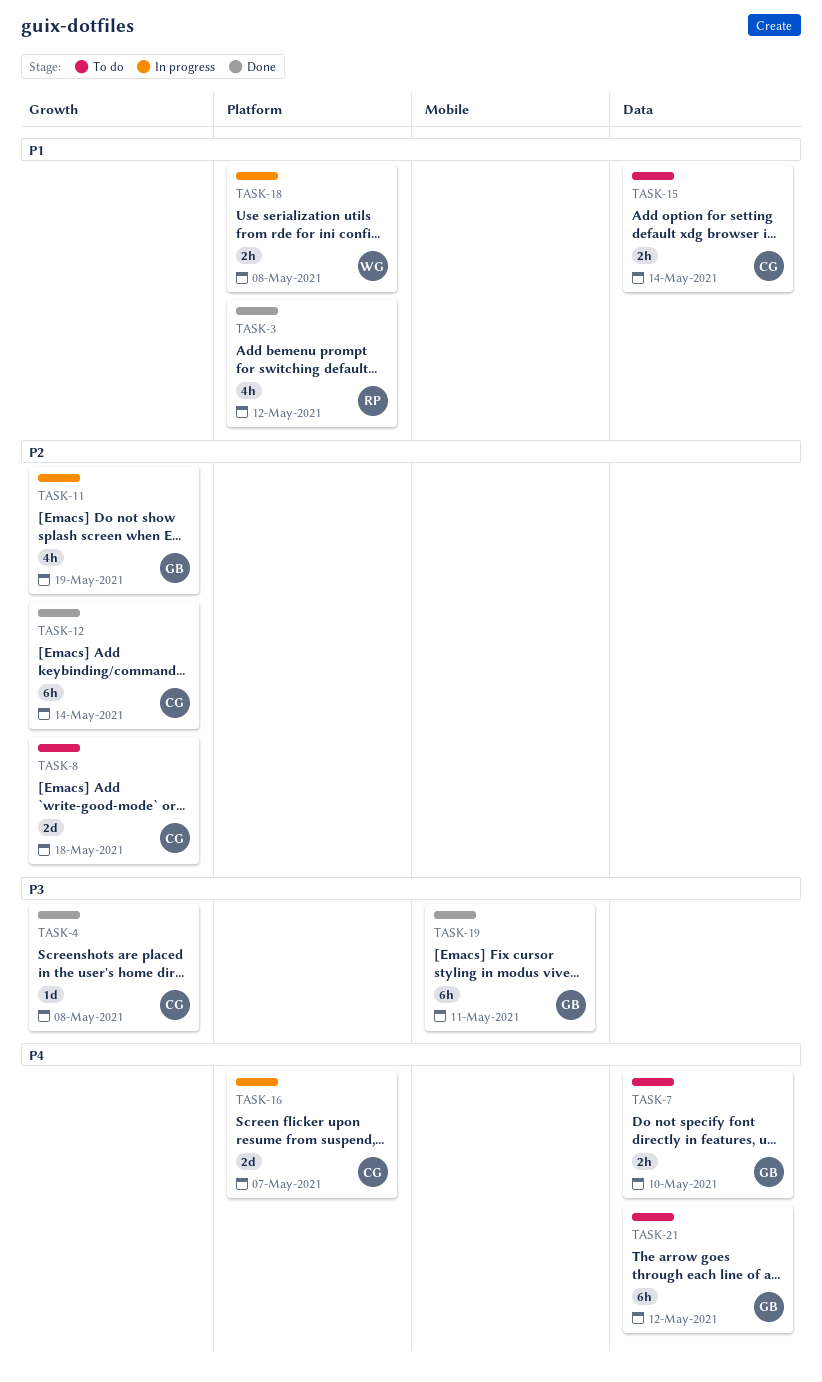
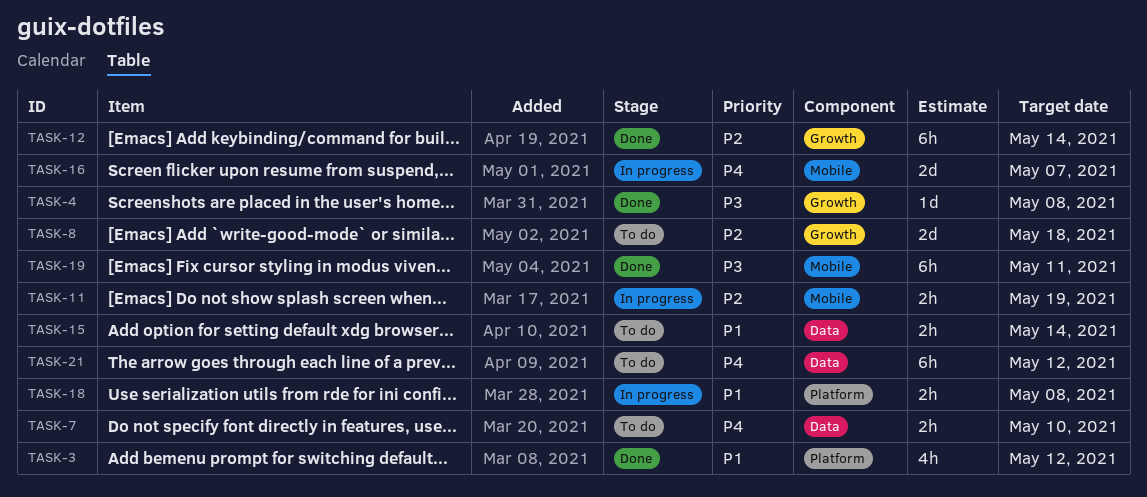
TASK-11, label: Growth -> Mobile
TASK-11, estimate: 4h -> 2h
TASK-16, label: Platform -> Mobile

